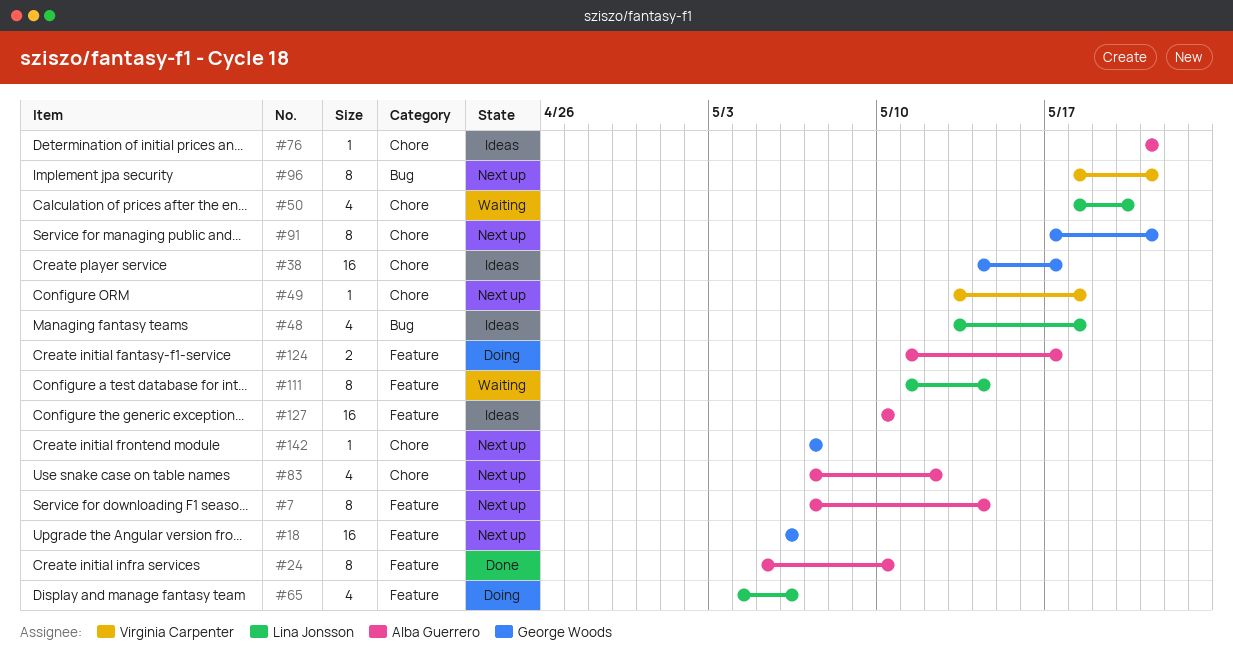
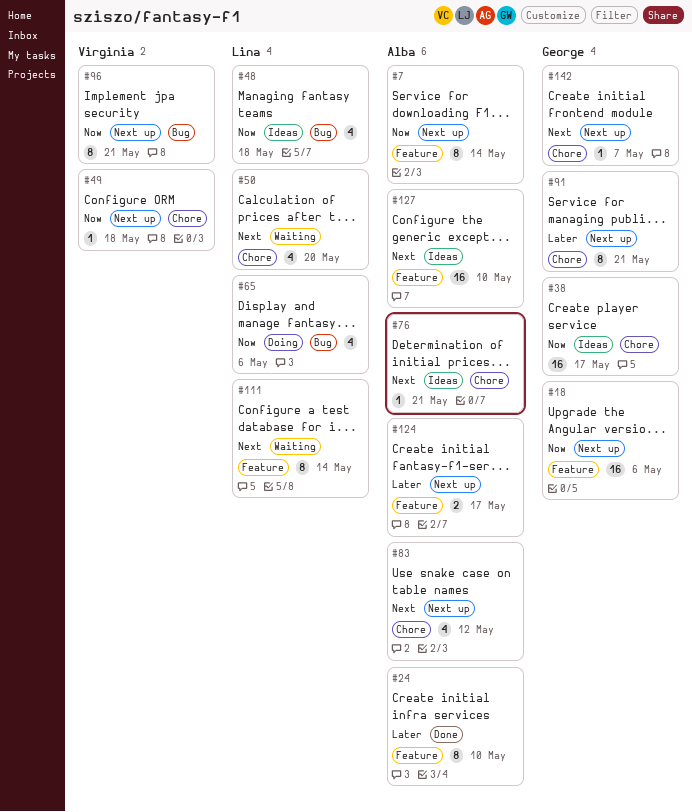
#65, label: Feature -> Bug
#124, status: Doing -> Next up

